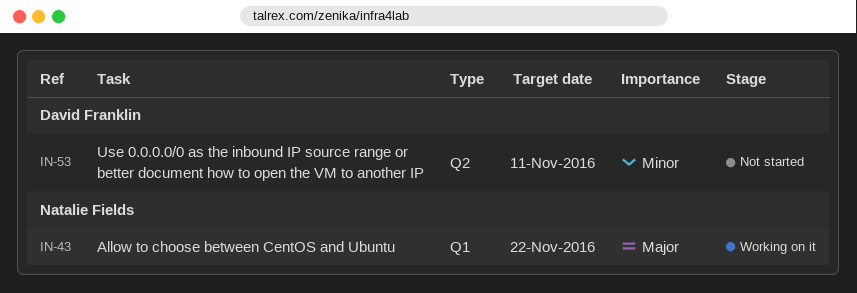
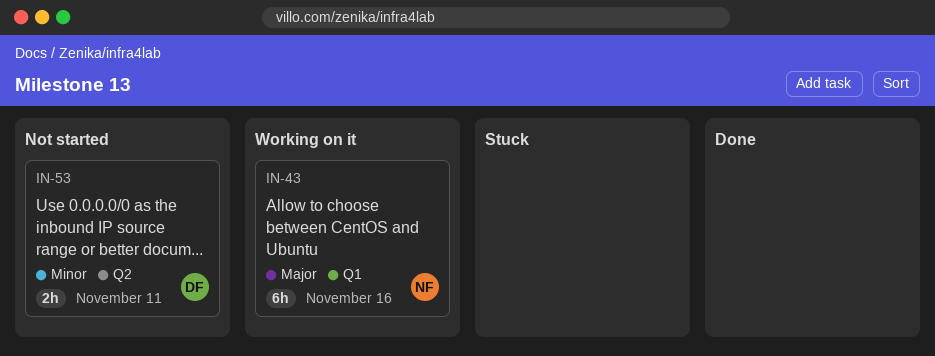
IN-43, due: Nov 22 -> Nov 16

